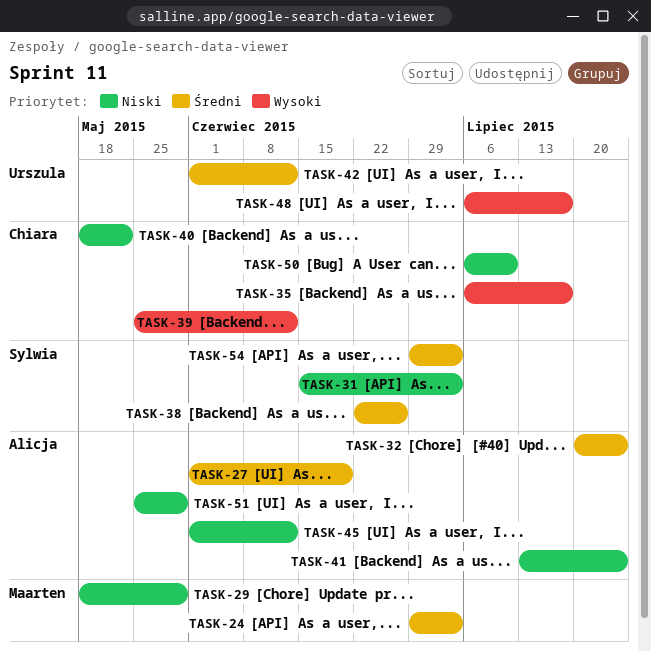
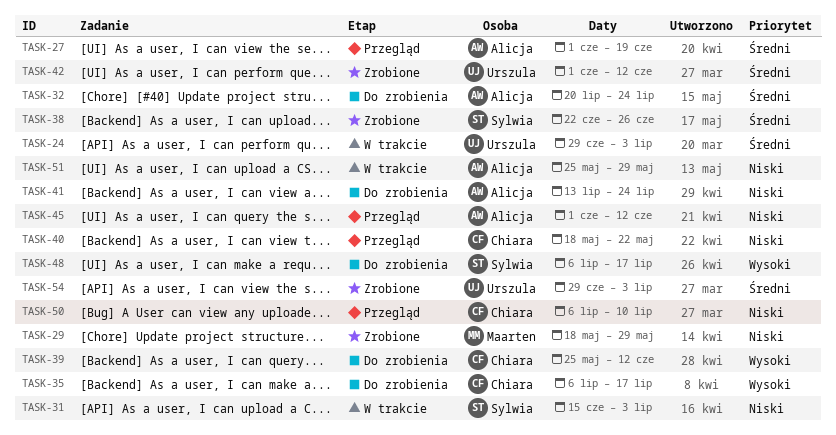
TASK-24, owner: Maarten -> Urszula
TASK-48, owner: Urszula -> Sylwia
TASK-54, owner: Sylwia -> Urszula

